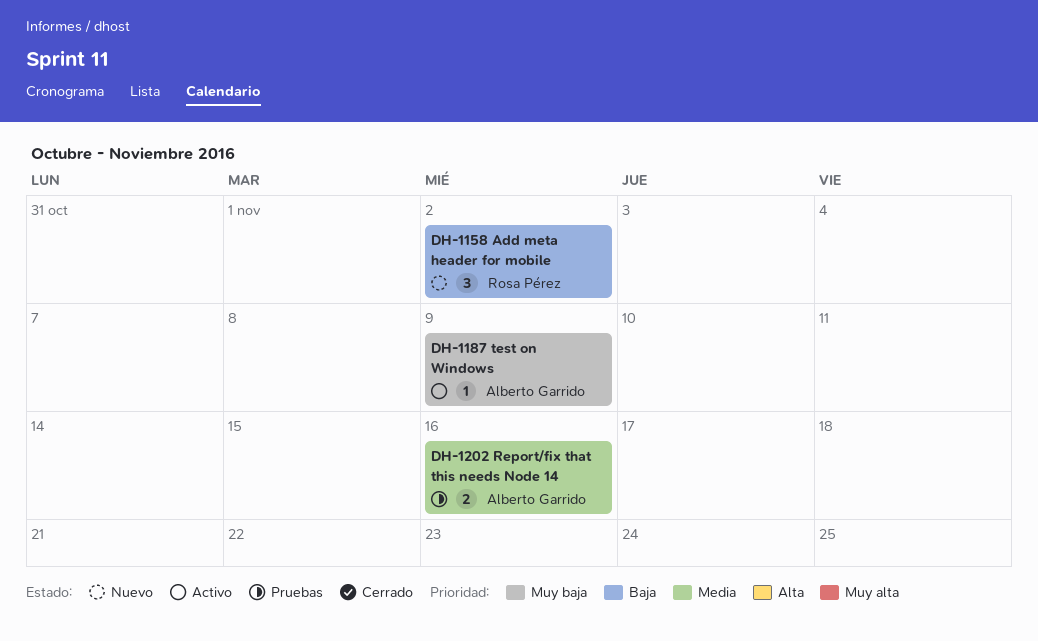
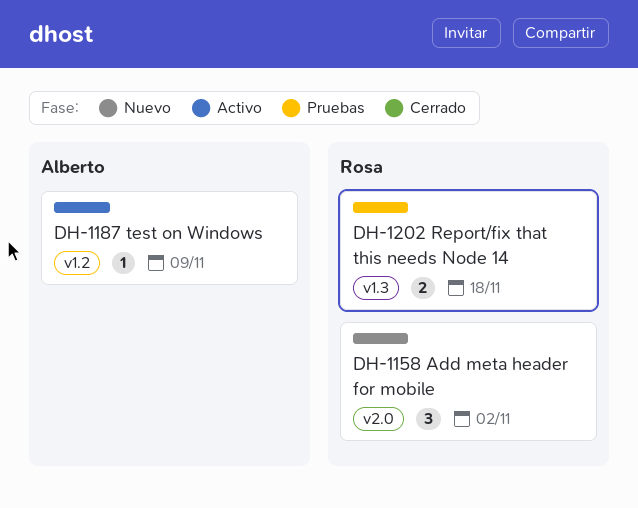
DH-1202, owner: Alberto Garrido -> Rosa Pérez
DH-1202, due: Nov 16 -> Nov 18

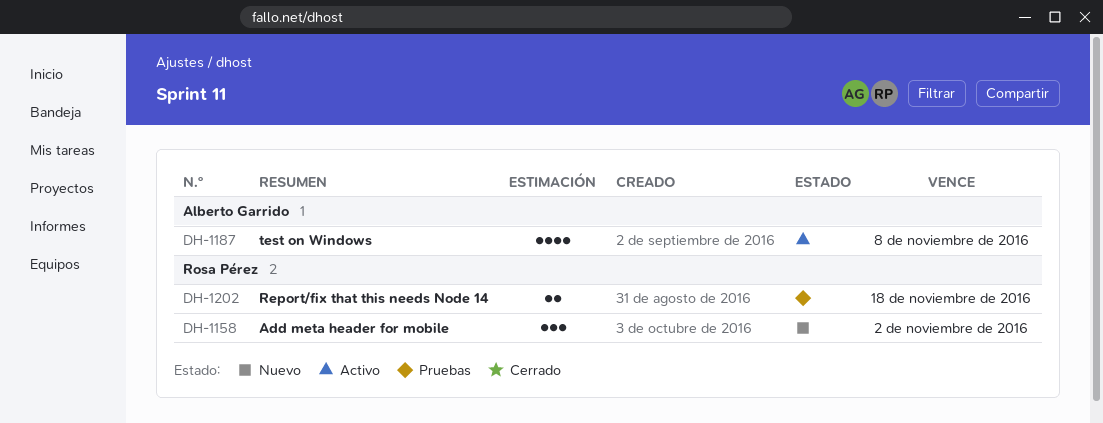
DH-1187, estimate: 1 -> 4
DH-1187, due: Nov 9 -> Nov 8

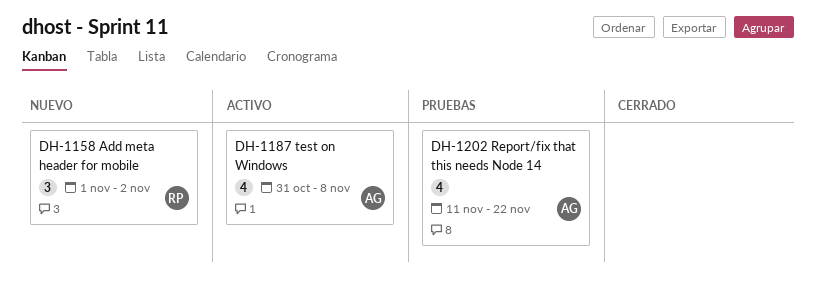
DH-1202, owner: Rosa Pérez -> Alberto Garrido
DH-1202, estimate: 2 -> 4
DH-1202, due: Nov 18 -> Nov 22

